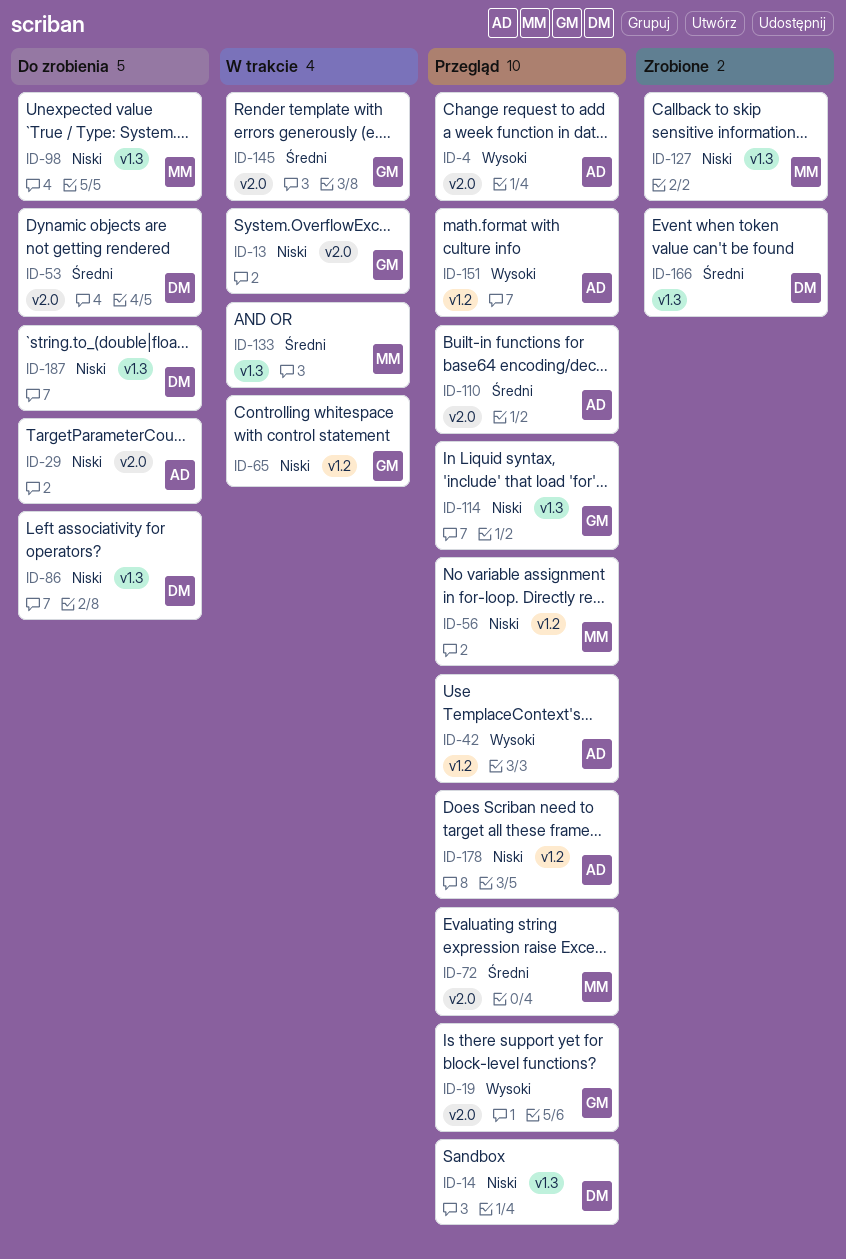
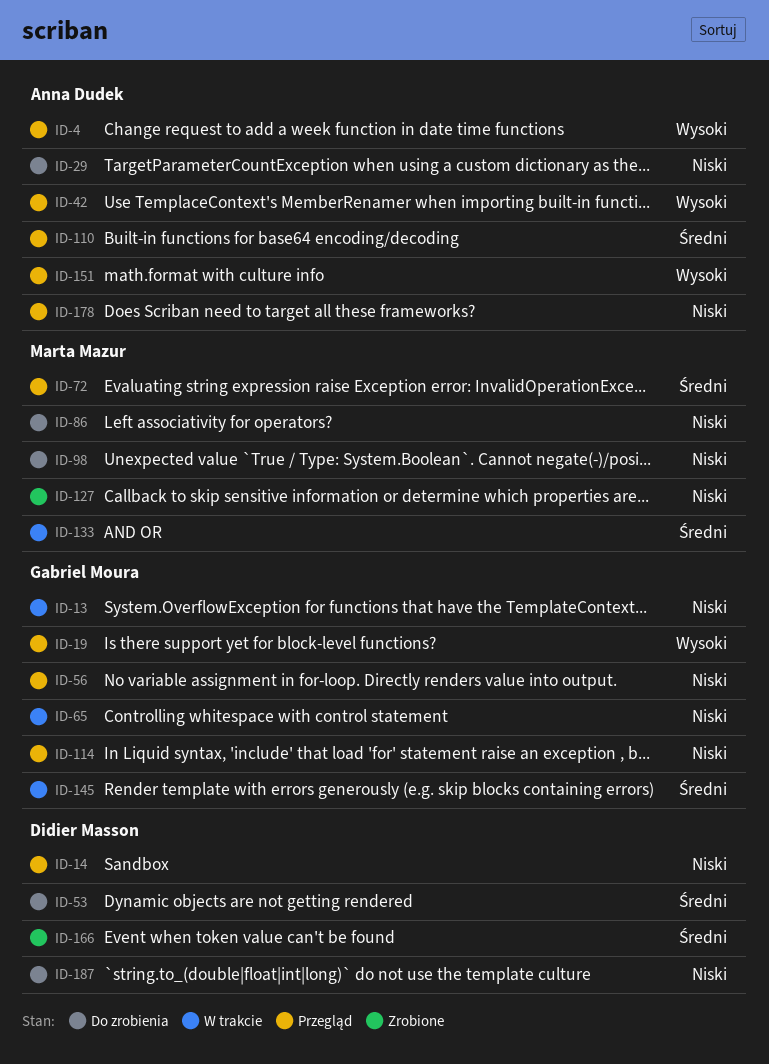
ID-56, owner: Marta Mazur -> Gabriel Moura
ID-86, owner: Didier Masson -> Marta Mazur

